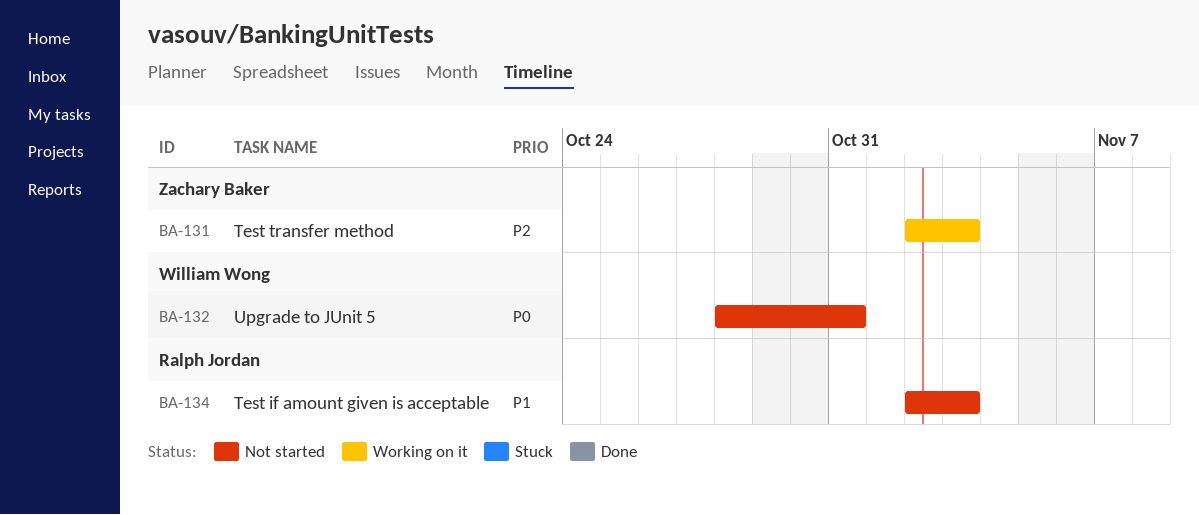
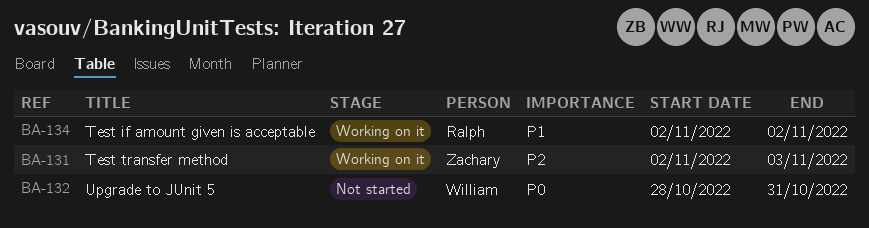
BA-134, status: Not started -> Working on it
BA-134, due: Nov 3 -> Nov 2

